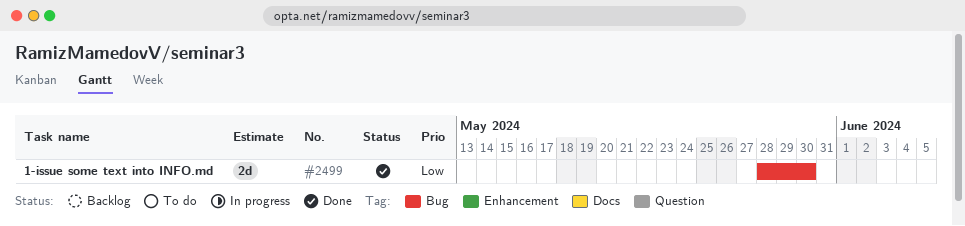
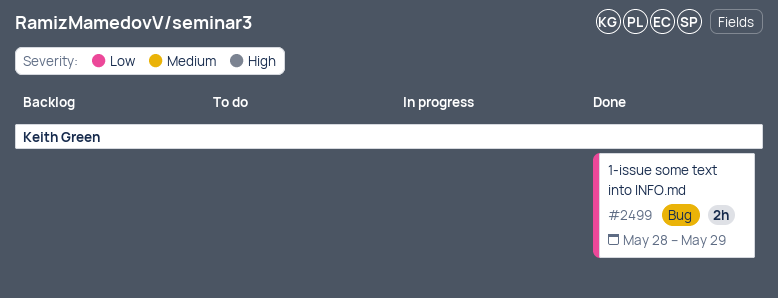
#2499, estimate: 2d -> 2h
#2499, due: May 30 -> May 29

